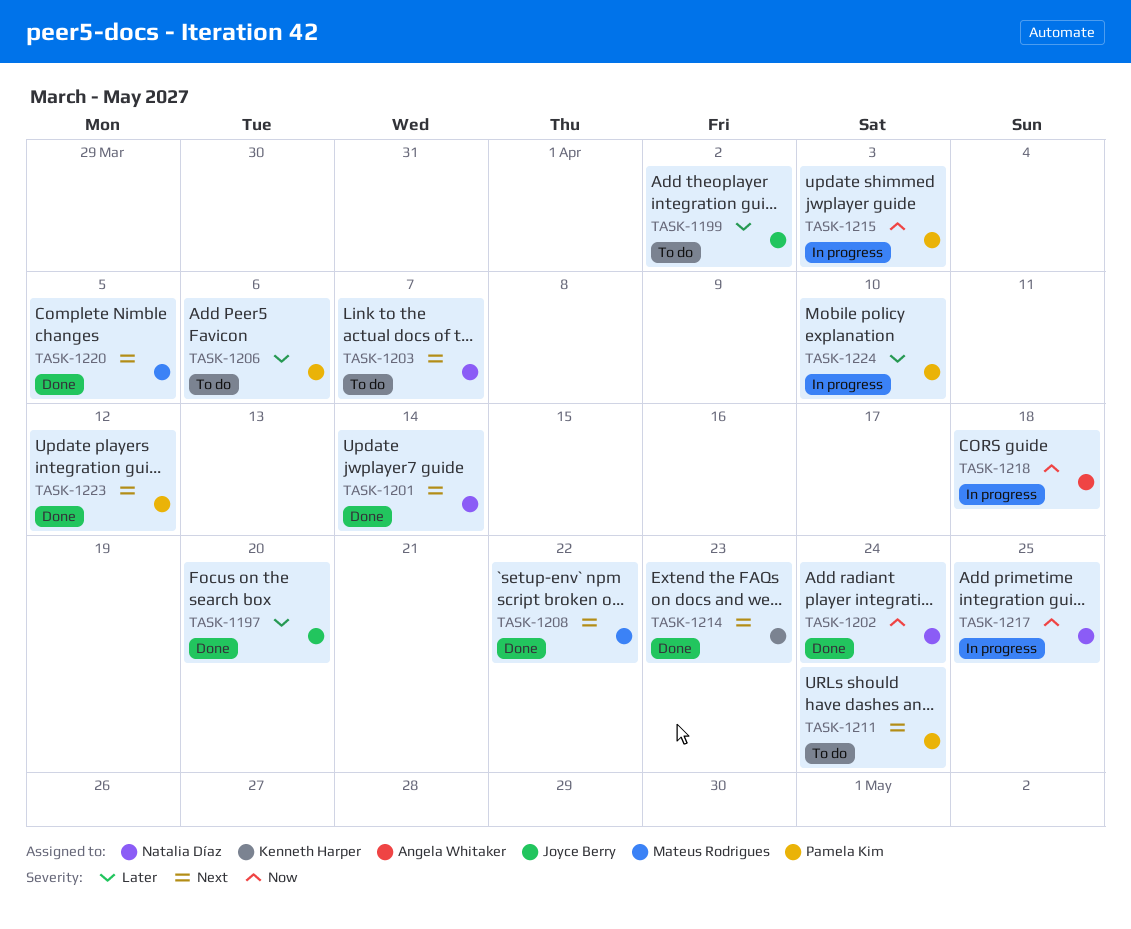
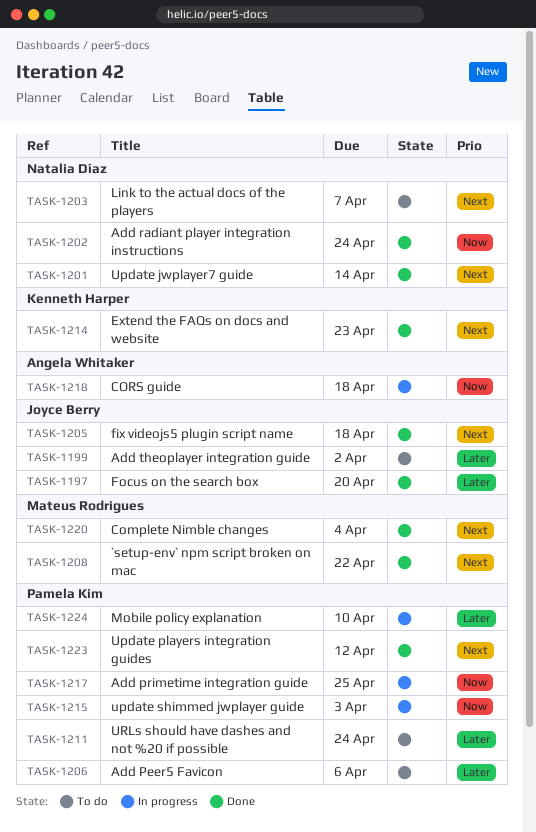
TASK-1205: none -> present
TASK-1211, priority: Next -> Later
TASK-1217, owner: Natalia Díaz -> Pamela Kim
TASK-1220, due: Apr 5 -> Apr 4

